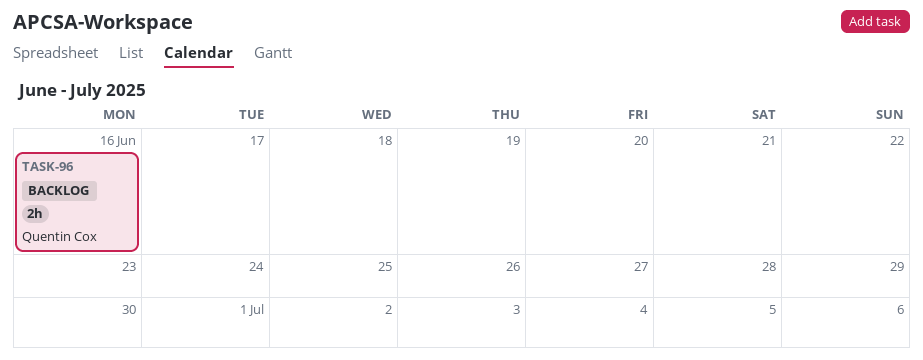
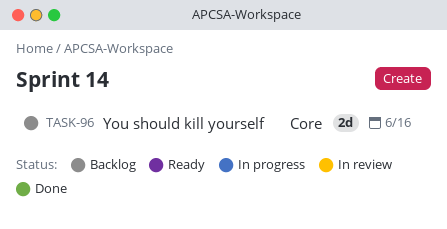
TASK-96, estimate: 2h -> 2d

